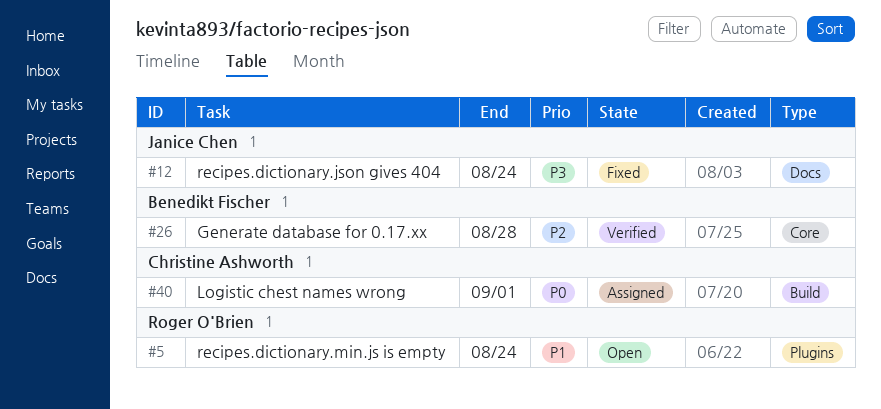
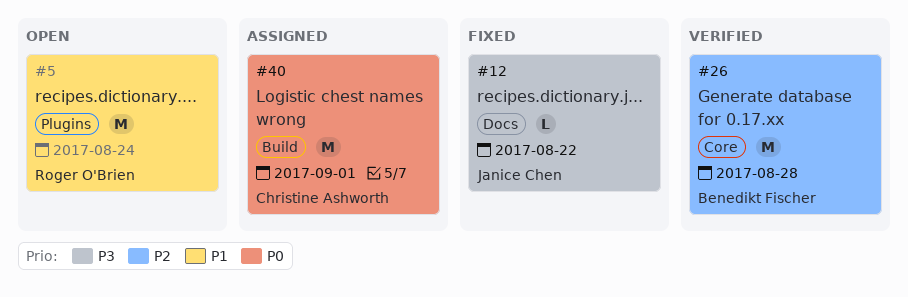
#12, due: Aug 24 -> Aug 22

